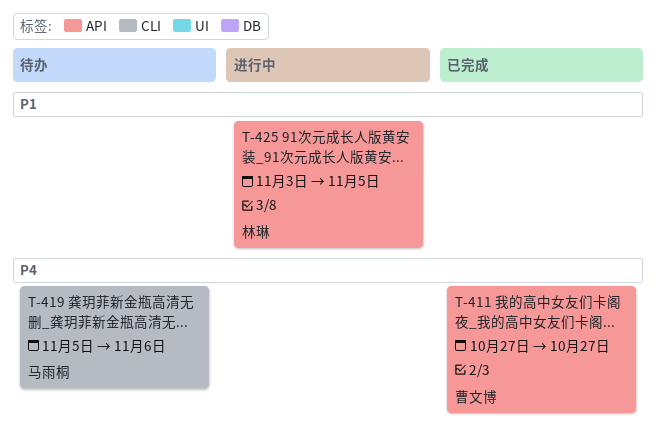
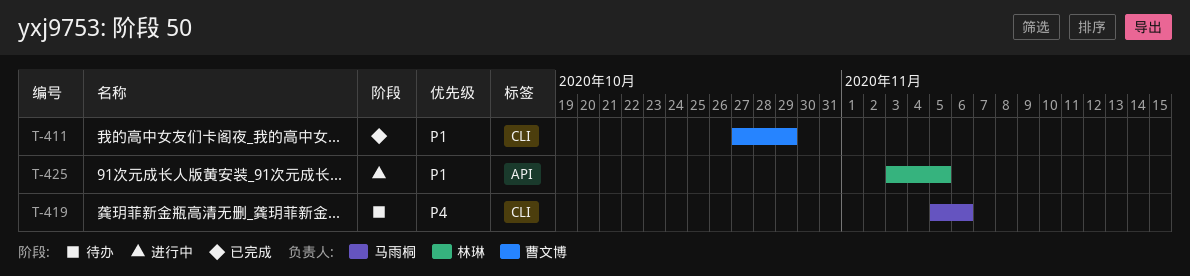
T-411, priority: P4 -> P1
T-411, label: API -> CLI
T-411, due: Oct 27 -> Oct 29

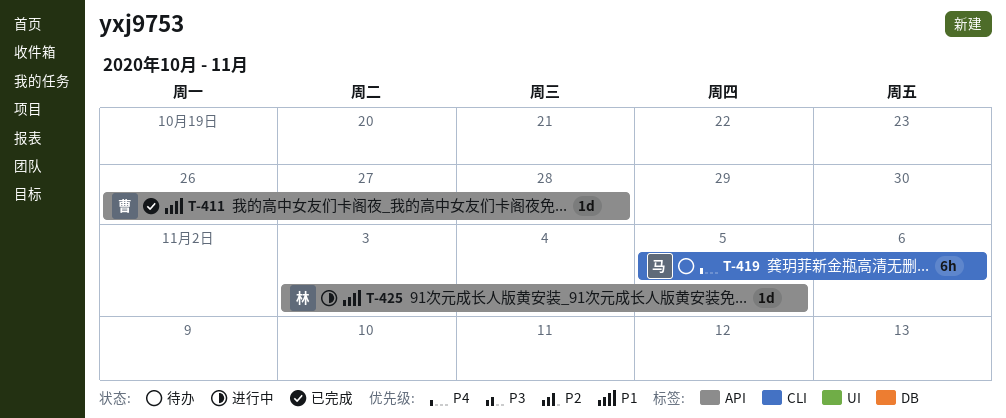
T-411, label: CLI -> API
T-411, start: Oct 27 -> Oct 26
T-411, due: Oct 29 -> Oct 28

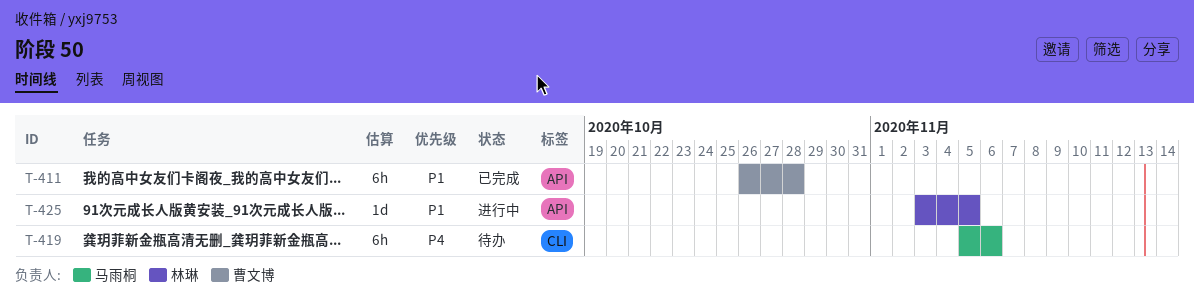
T-411, estimate: 1d -> 6h

